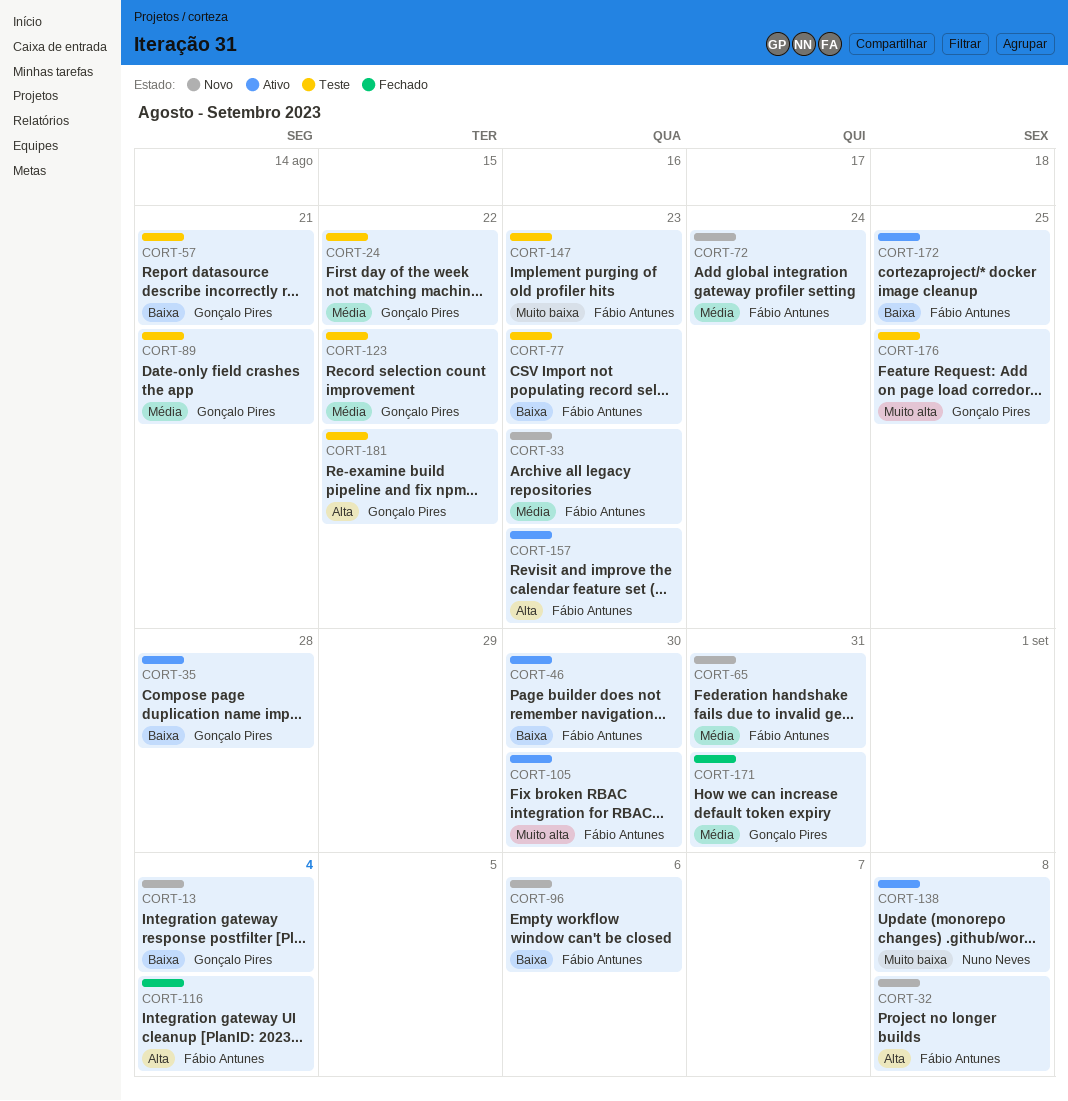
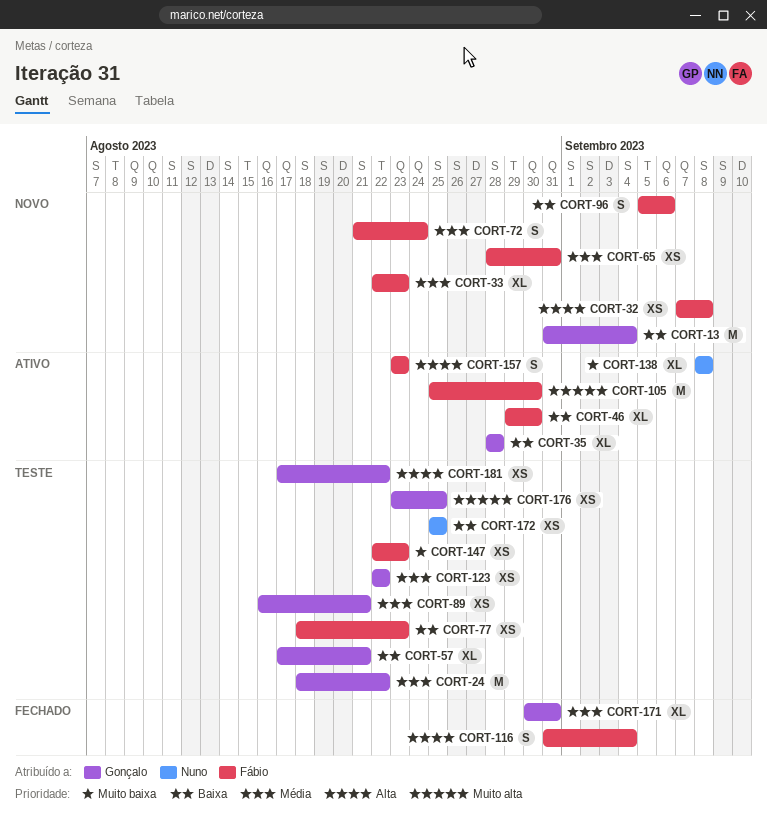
CORT-172, status: Ativo -> Teste
CORT-172, owner: Fábio Antunes -> Nuno Neves

